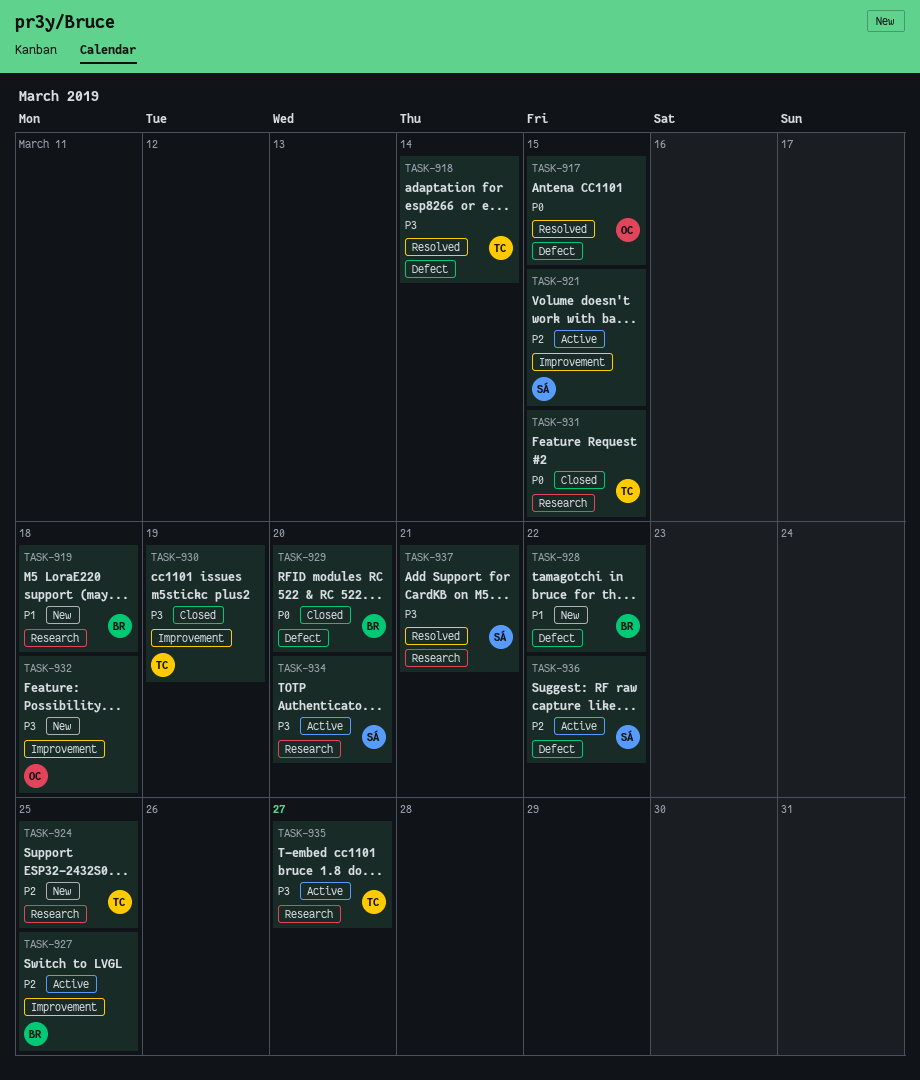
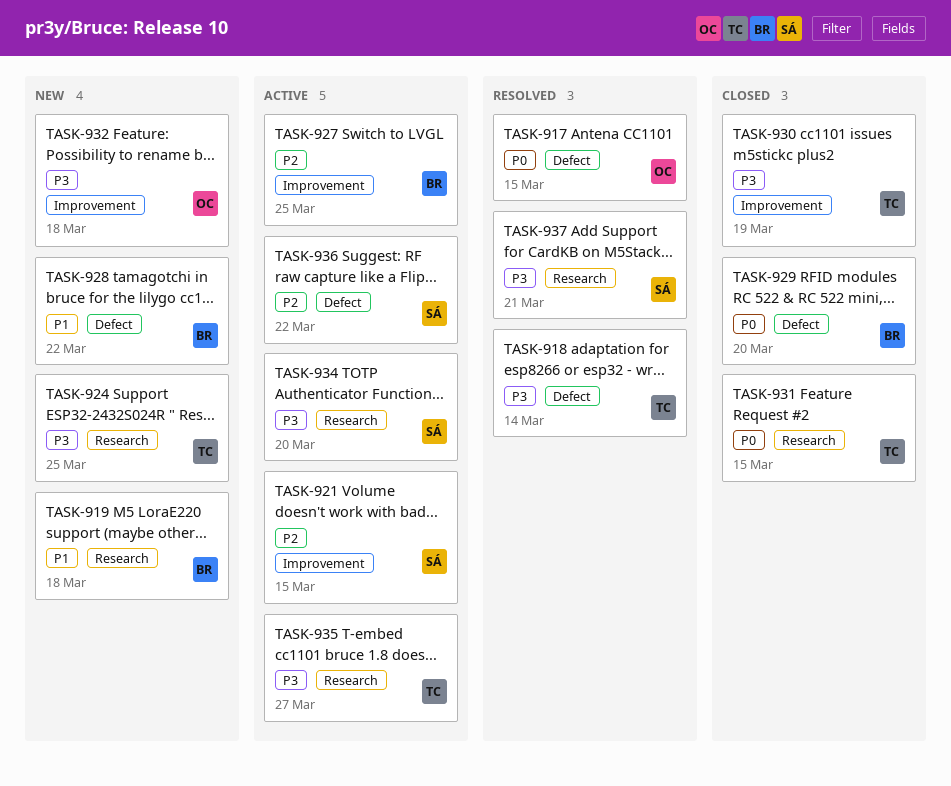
TASK-924, priority: P2 -> P3

